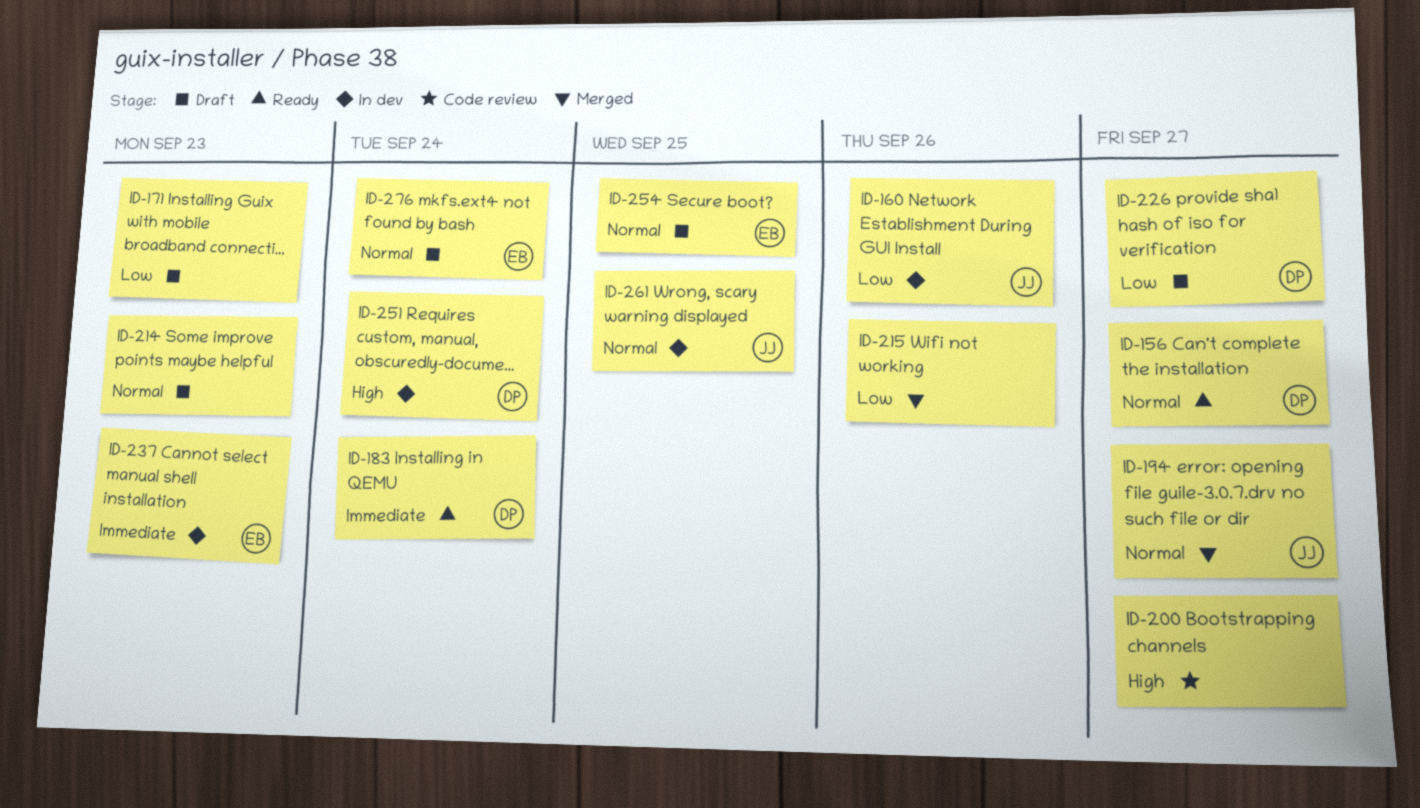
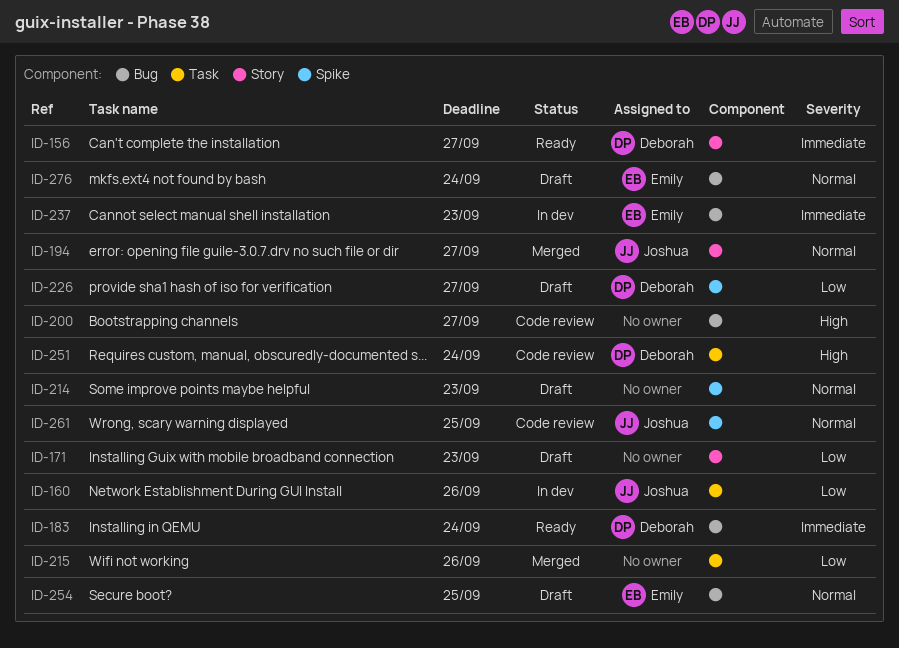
ID-156, priority: Normal -> Immediate
ID-251, status: In dev -> Code review
ID-261, status: In dev -> Code review

